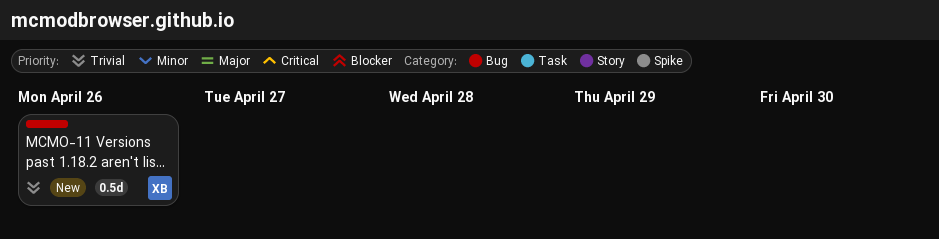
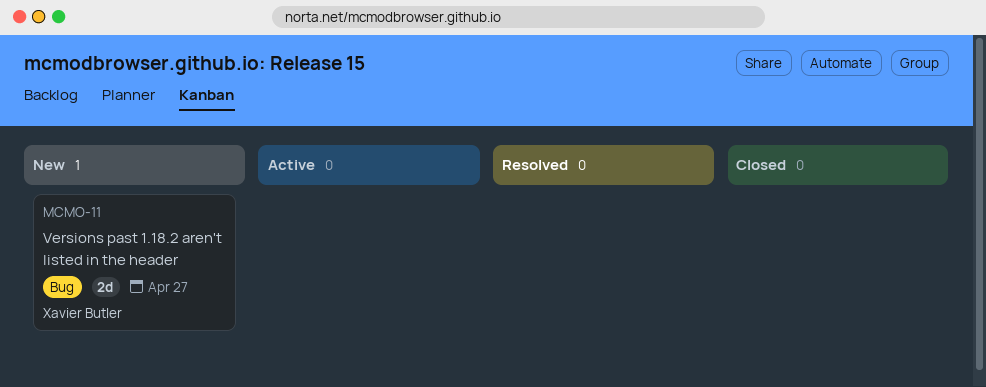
MCMO-11, estimate: 0.5d -> 2d
MCMO-11, due: Apr 26 -> Apr 27

